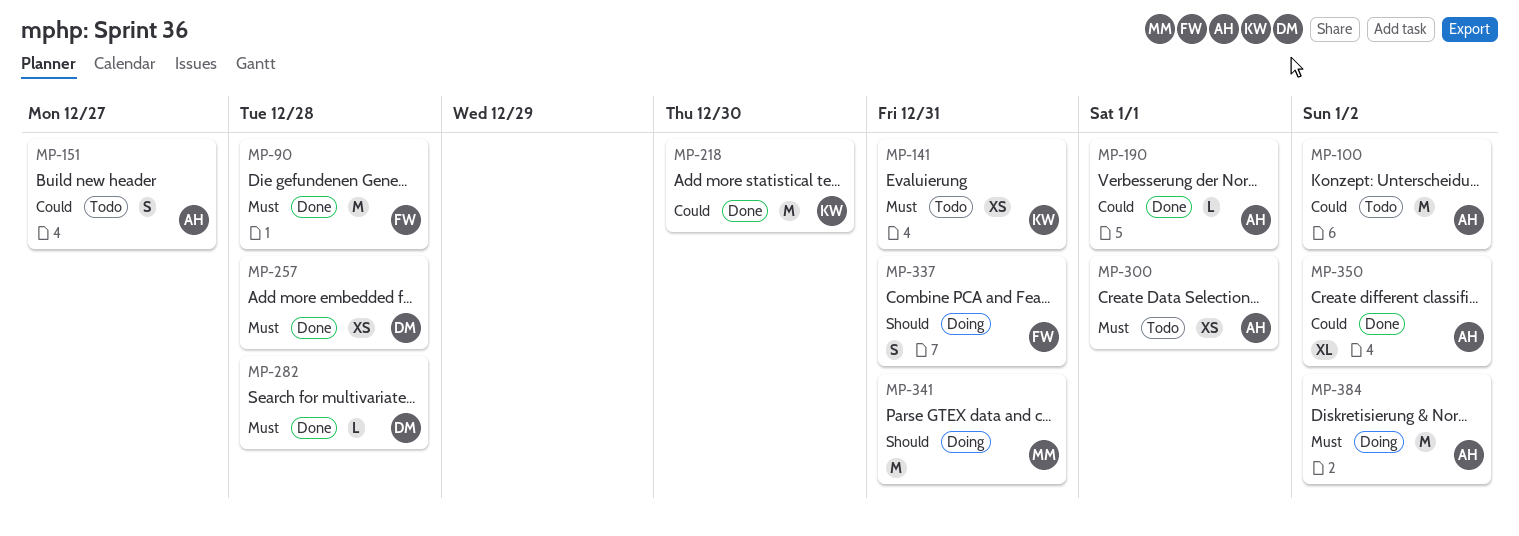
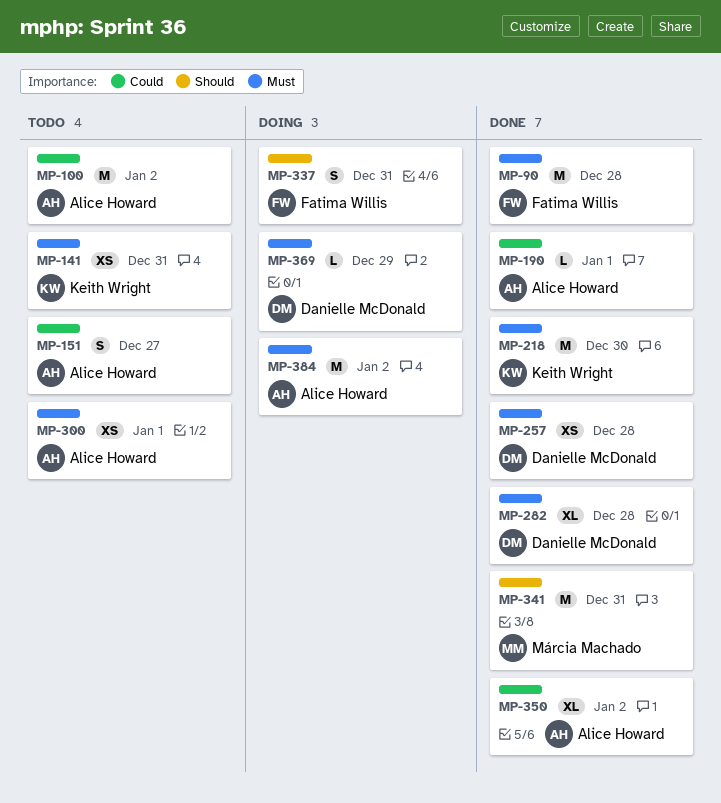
MP-218, priority: Could -> Must
MP-282, estimate: L -> XL
MP-341, status: Doing -> Done
MP-369: none -> present

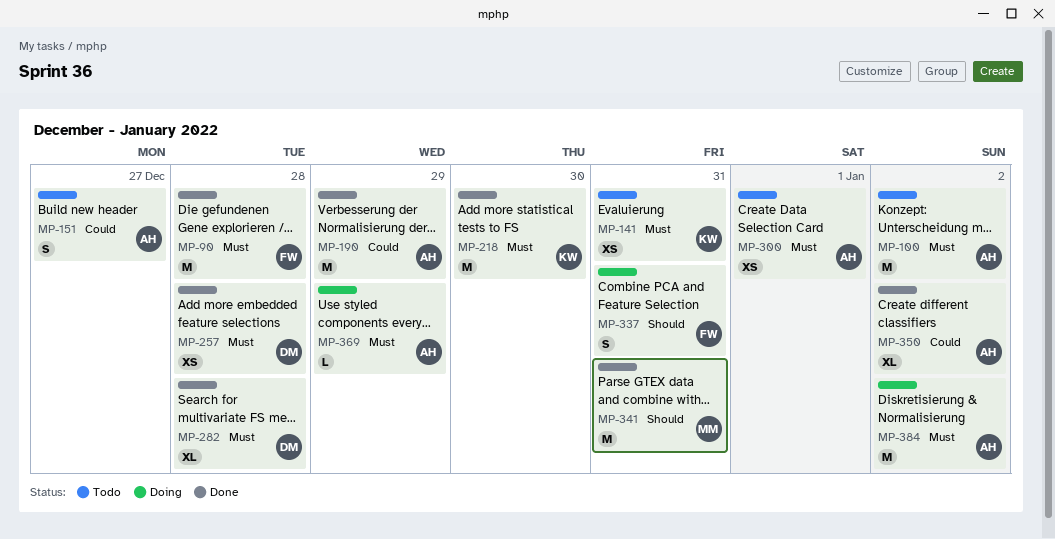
MP-100, priority: Could -> Must
MP-190, estimate: L -> M
MP-190, due: Jan 1 -> Dec 29
MP-369, owner: Danielle McDonald -> Alice Howard

